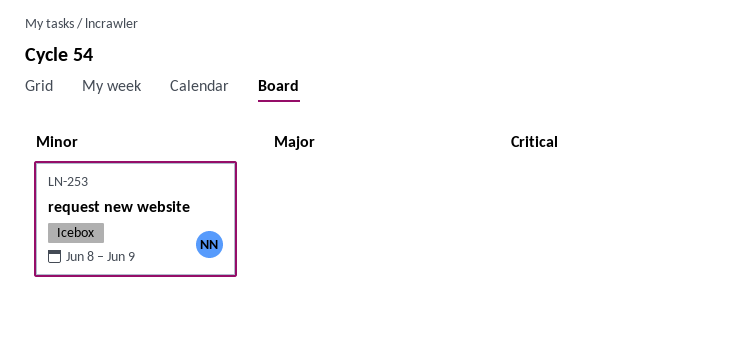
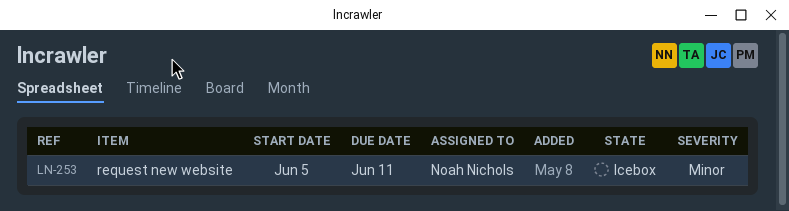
LN-253, start: Jun 8 -> Jun 5
LN-253, due: Jun 9 -> Jun 11

